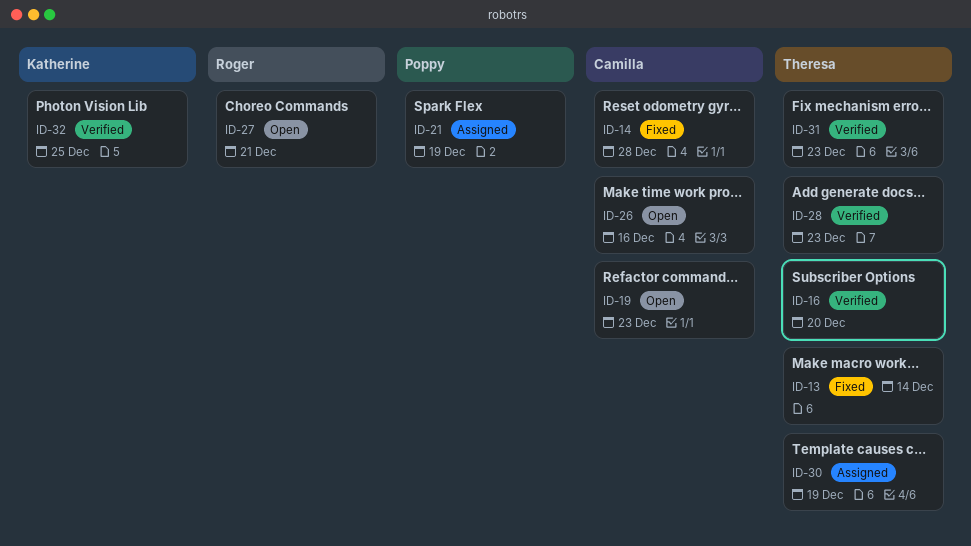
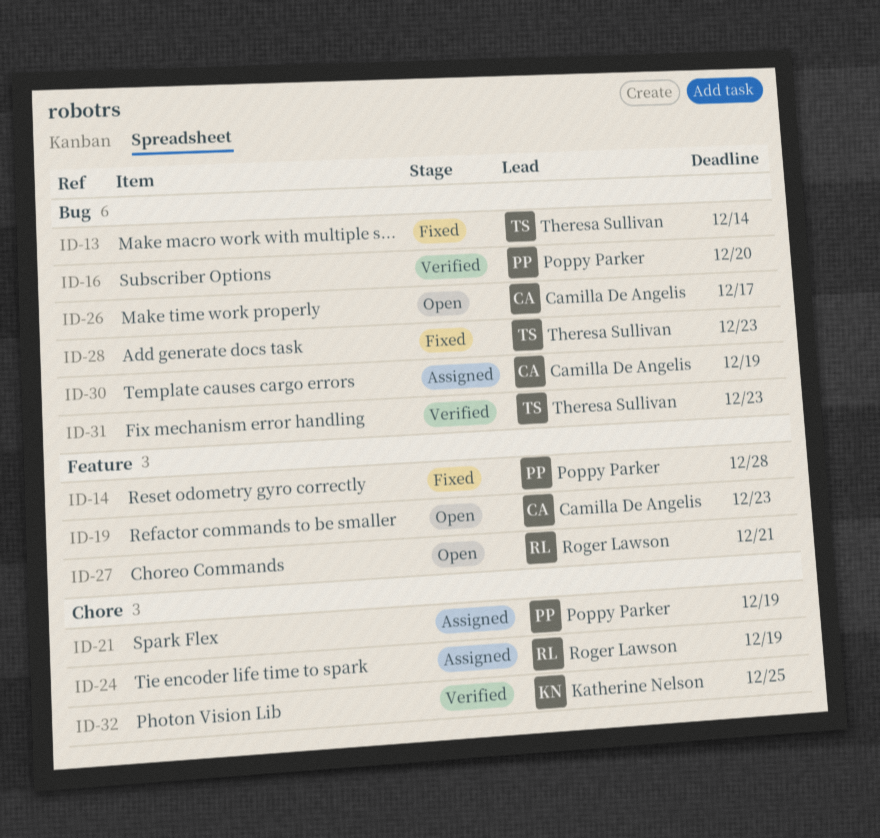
ID-14, owner: Camilla De Angelis -> Poppy Parker
ID-16, owner: Theresa Sullivan -> Poppy Parker
ID-24: none -> present
ID-26, due: Dec 16 -> Dec 17
ID-28, status: Verified -> Fixed
ID-30, owner: Theresa Sullivan -> Camilla De Angelis

